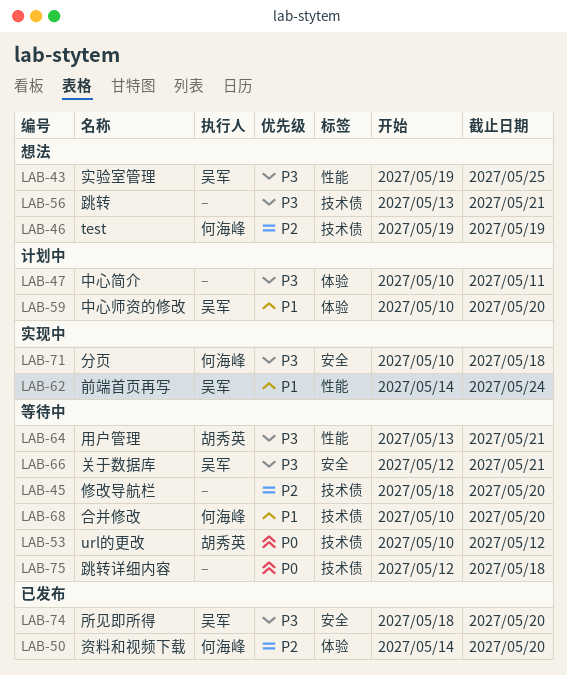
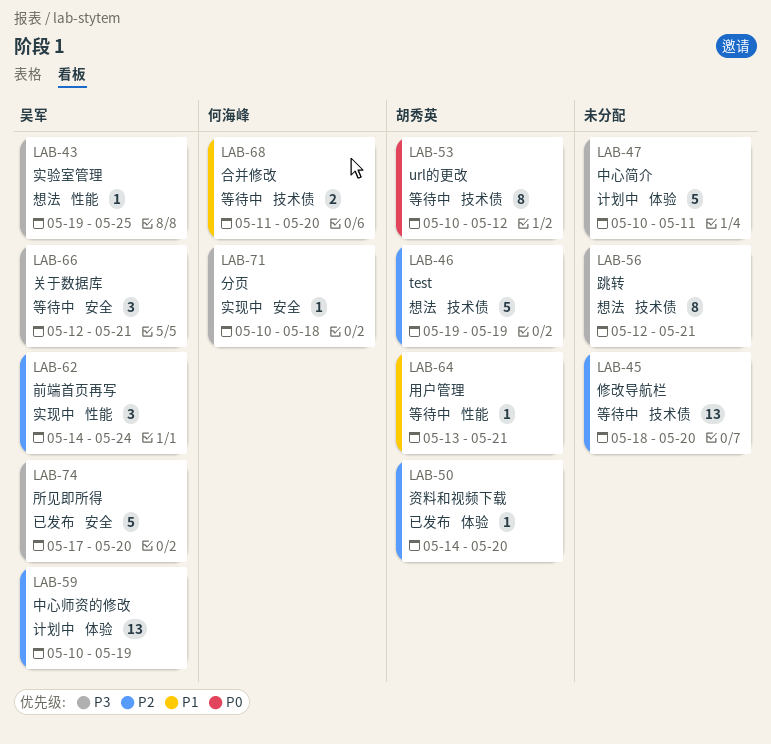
LAB-46, owner: 何海峰 -> 胡秀英
LAB-50, owner: 何海峰 -> 胡秀英
LAB-56, start: May 13 -> May 12
LAB-59, priority: P1 -> P2
LAB-59, due: May 20 -> May 19
LAB-62, priority: P1 -> P2
LAB-64, priority: P3 -> P1
LAB-68, start: May 10 -> May 11
LAB-74, start: May 18 -> May 17
LAB-75: present -> none

